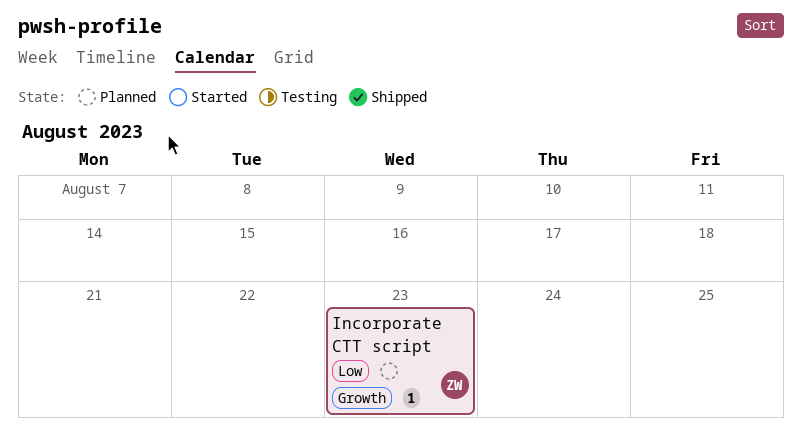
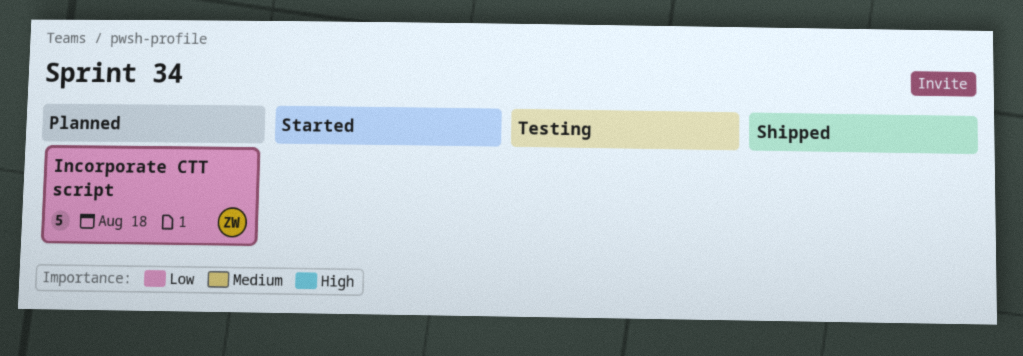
Incorporate CTT script, estimate: 1 -> 5
Incorporate CTT script, due: Aug 23 -> Aug 18

